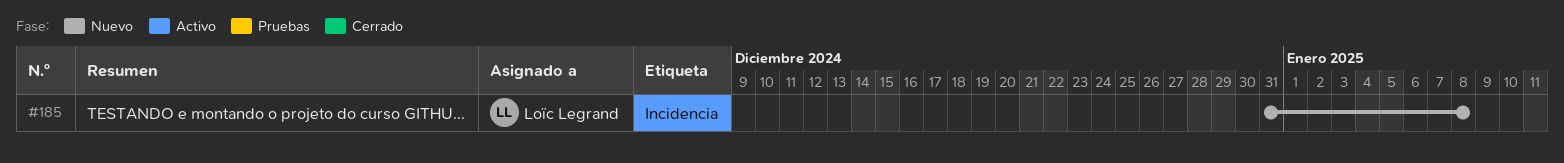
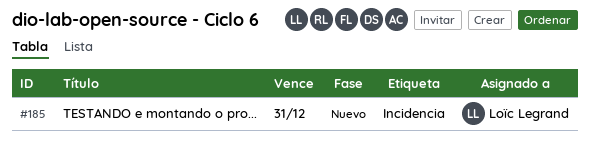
#185, due: Jan 8 -> Dec 31

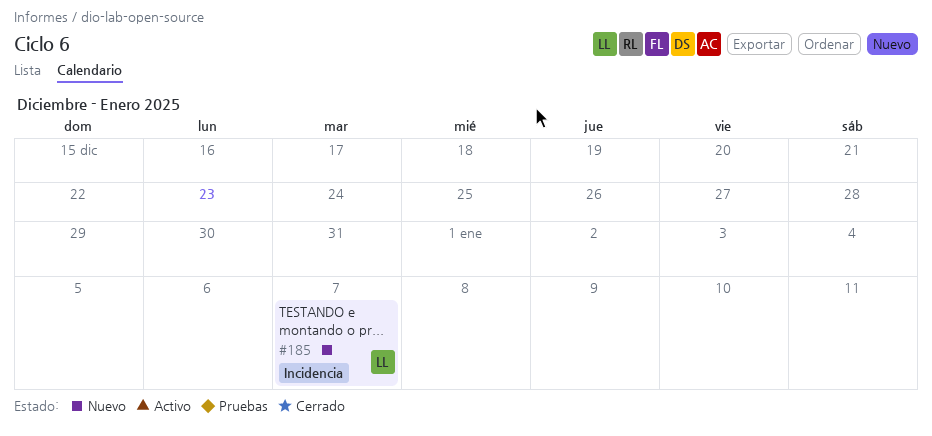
#185, due: Dec 31 -> Jan 7

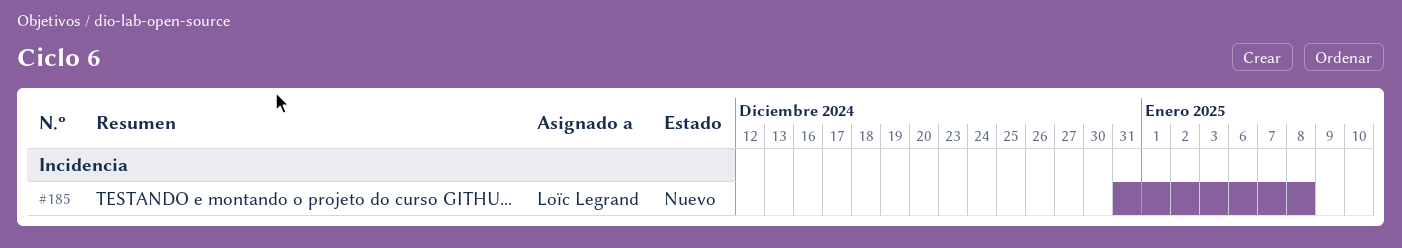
#185, due: Jan 7 -> Jan 8

